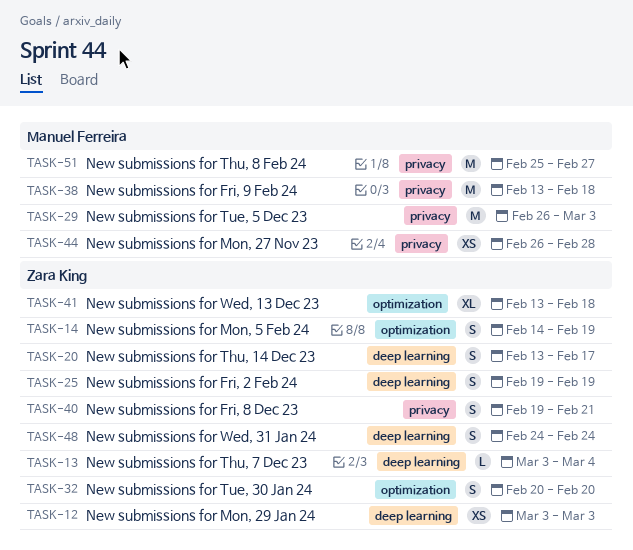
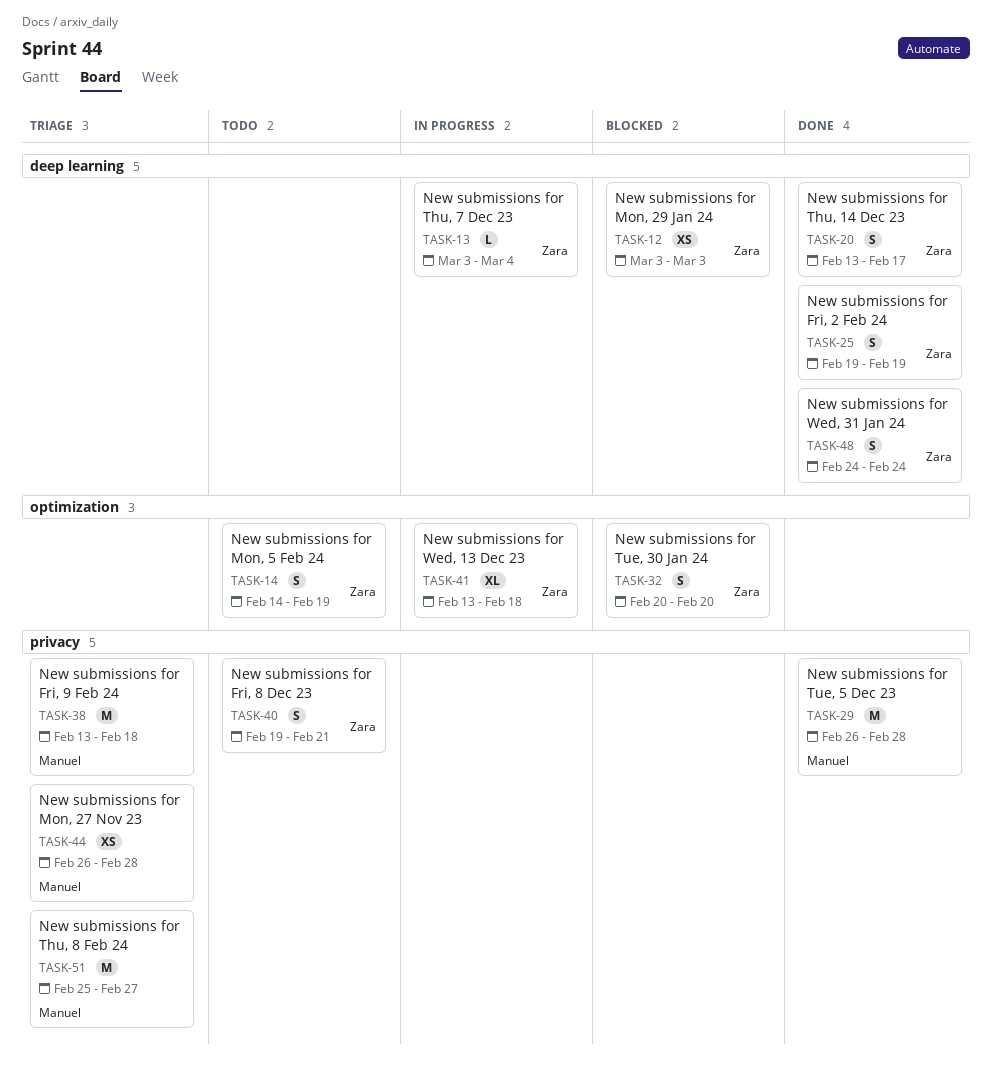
TASK-29, due: Mar 3 -> Feb 28

